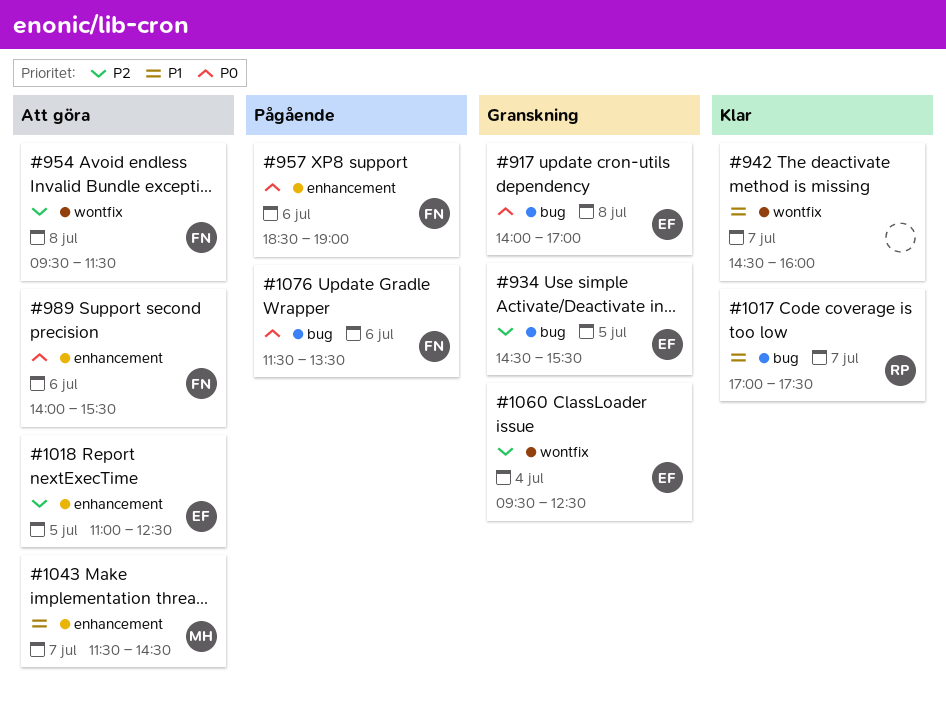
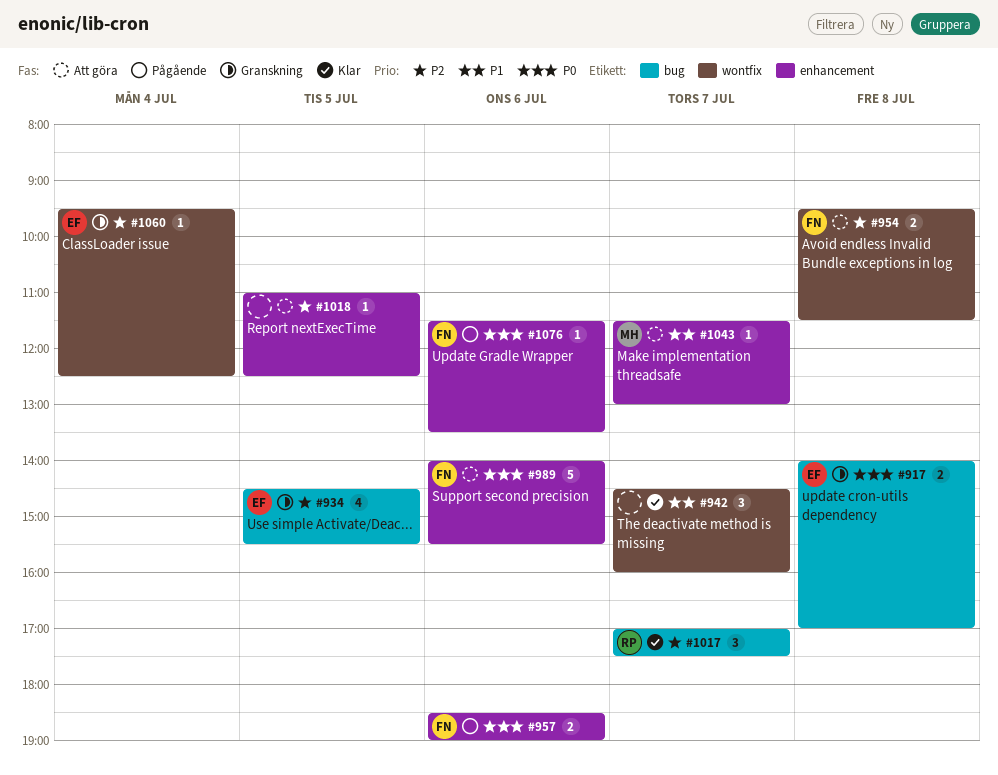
#1017, priority: P1 -> P2
#1018, owner: EF -> none
#1043, ends: 14:30 -> 13:00
#1076, label: bug -> enhancement

